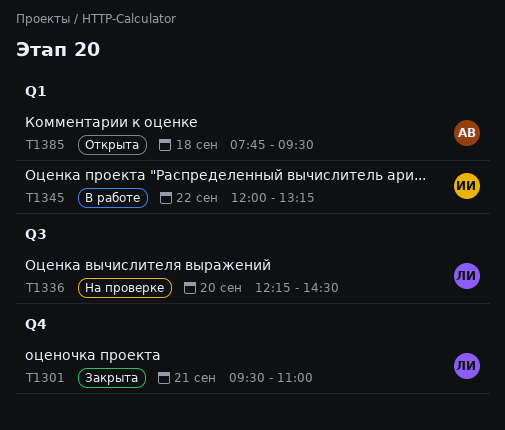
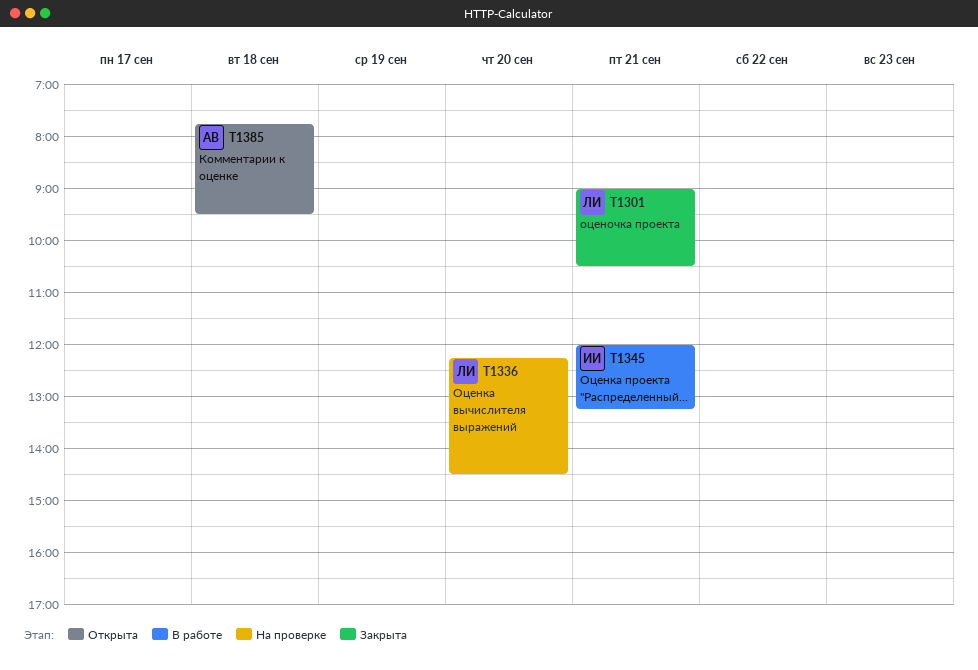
T1301, begins: 09:30 -> 09:00
T1301, ends: 11:00 -> 10:30
T1345, day: Sep 22 -> Sep 21

